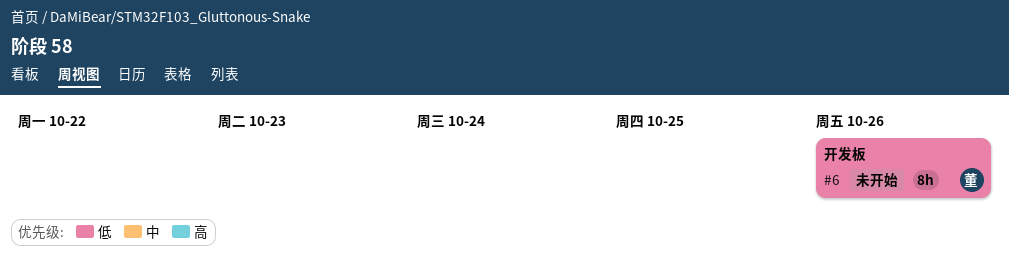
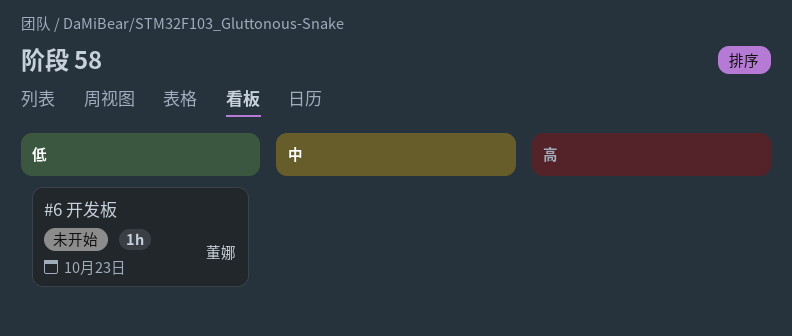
#6, estimate: 8h -> 1h
#6, due: Oct 26 -> Oct 23

